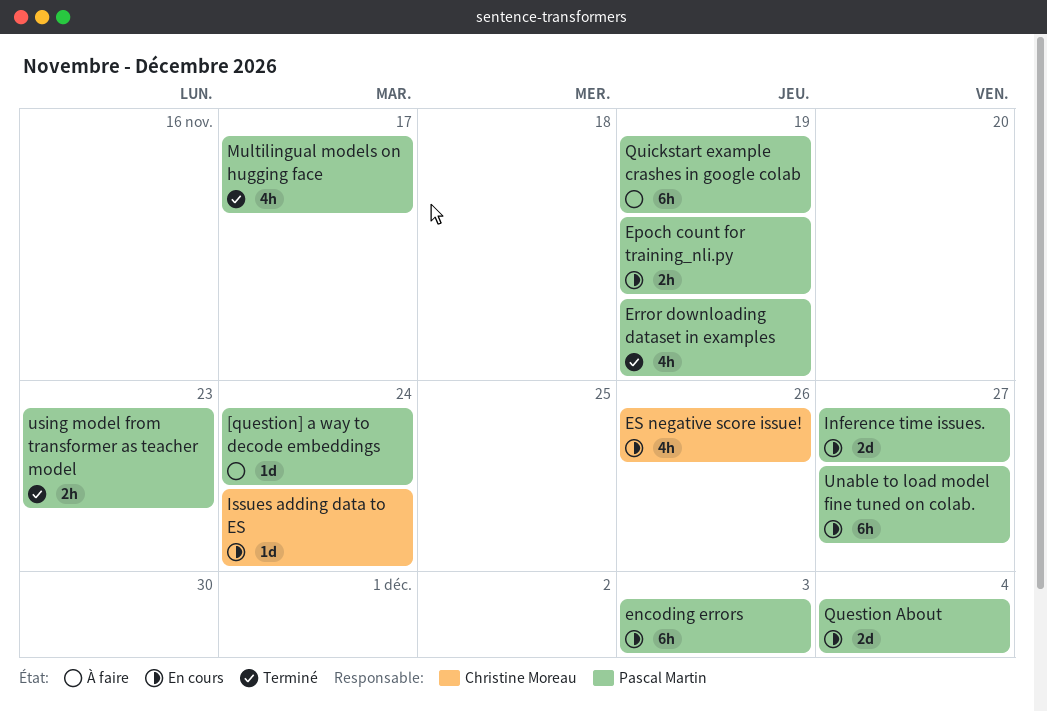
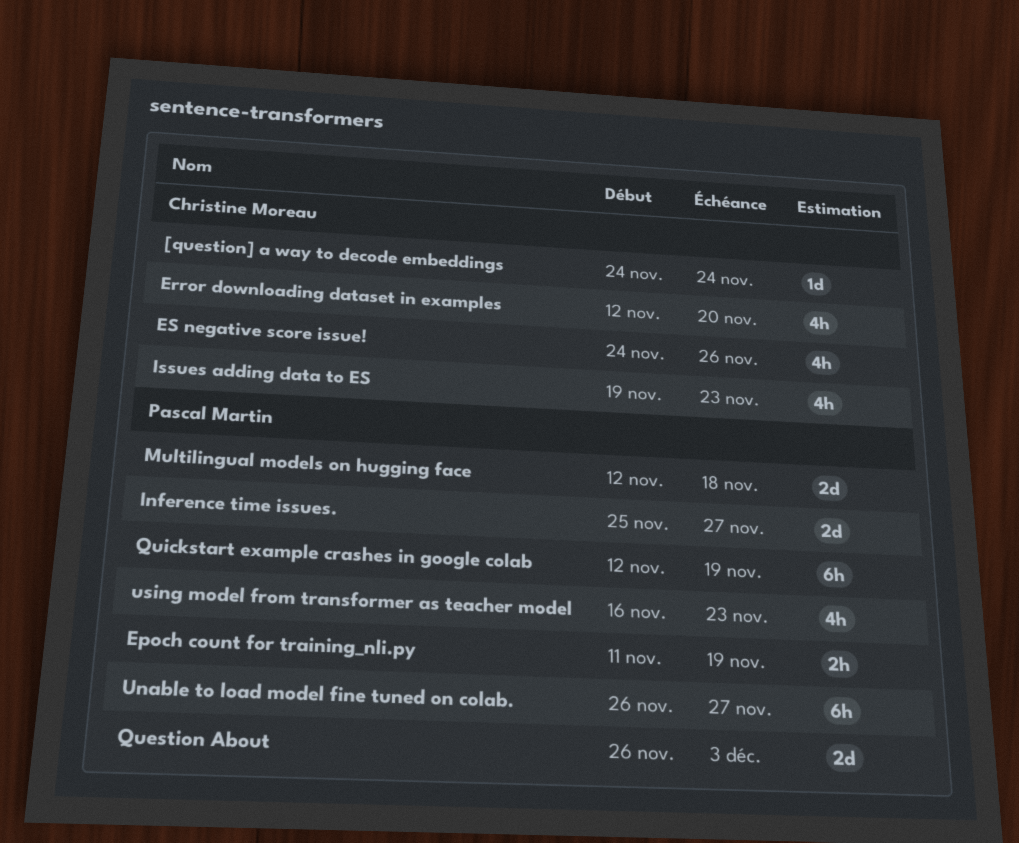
[question] a way to decode embeddings, owner: Pascal Martin -> Christine Moreau
encoding errors: present -> none
Error downloading dataset in examples, owner: Pascal Martin -> Christine Moreau
Error downloading dataset in examples, due: Nov 19 -> Nov 20
Issues adding data to ES, estimate: 1d -> 4h
Issues adding data to ES, due: Nov 24 -> Nov 23
Multilingual models on hugging face, estimate: 4h -> 2d
Multilingual models on hugging face, due: Nov 17 -> Nov 18
Question About, due: Dec 4 -> Dec 3
using model from transformer as teacher model, estimate: 2h -> 4h

